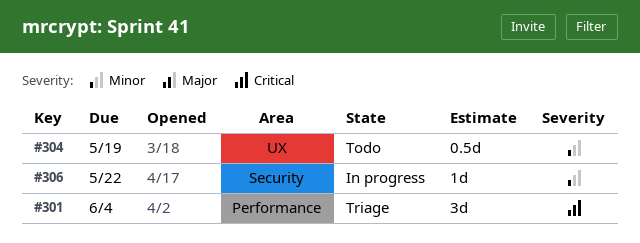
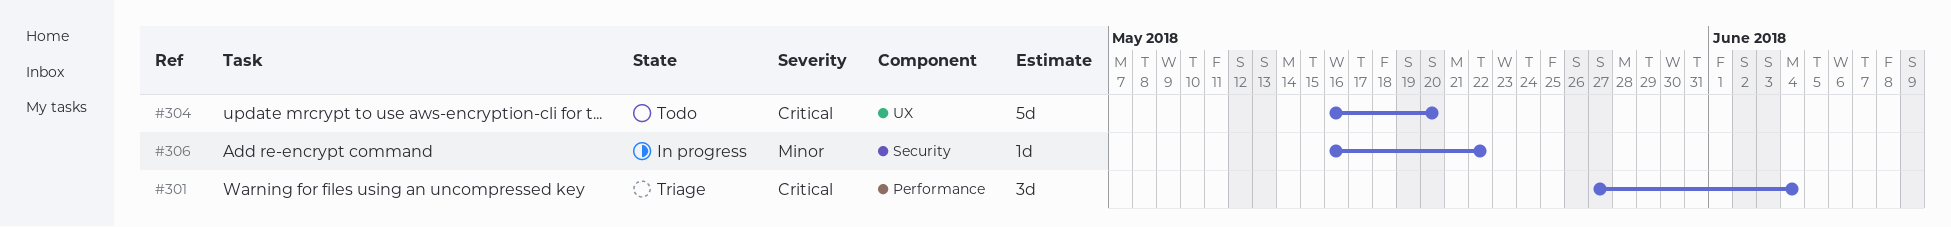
#304, priority: Minor -> Critical
#304, estimate: 0.5d -> 5d
#304, due: May 19 -> May 20

